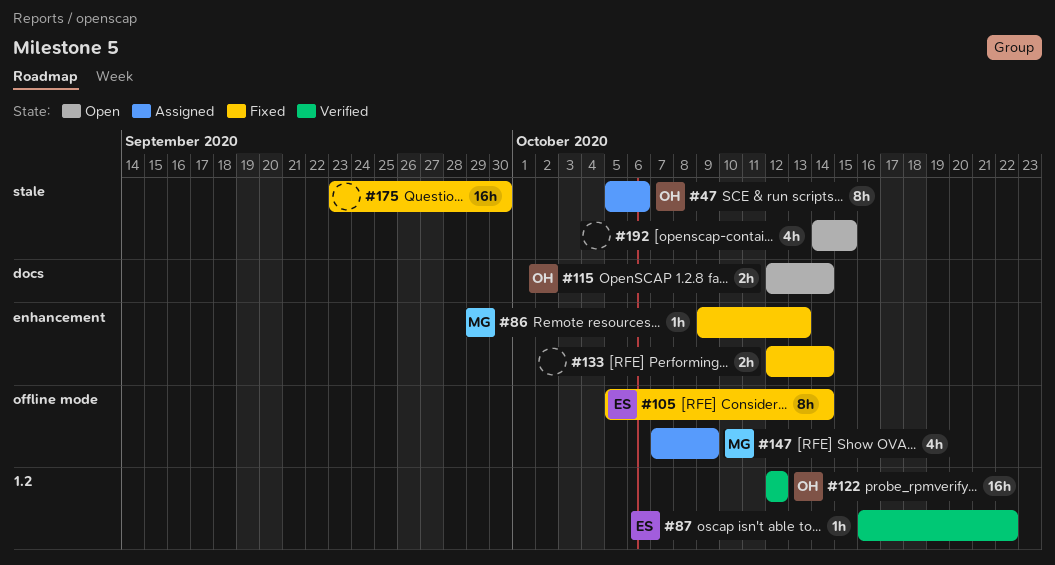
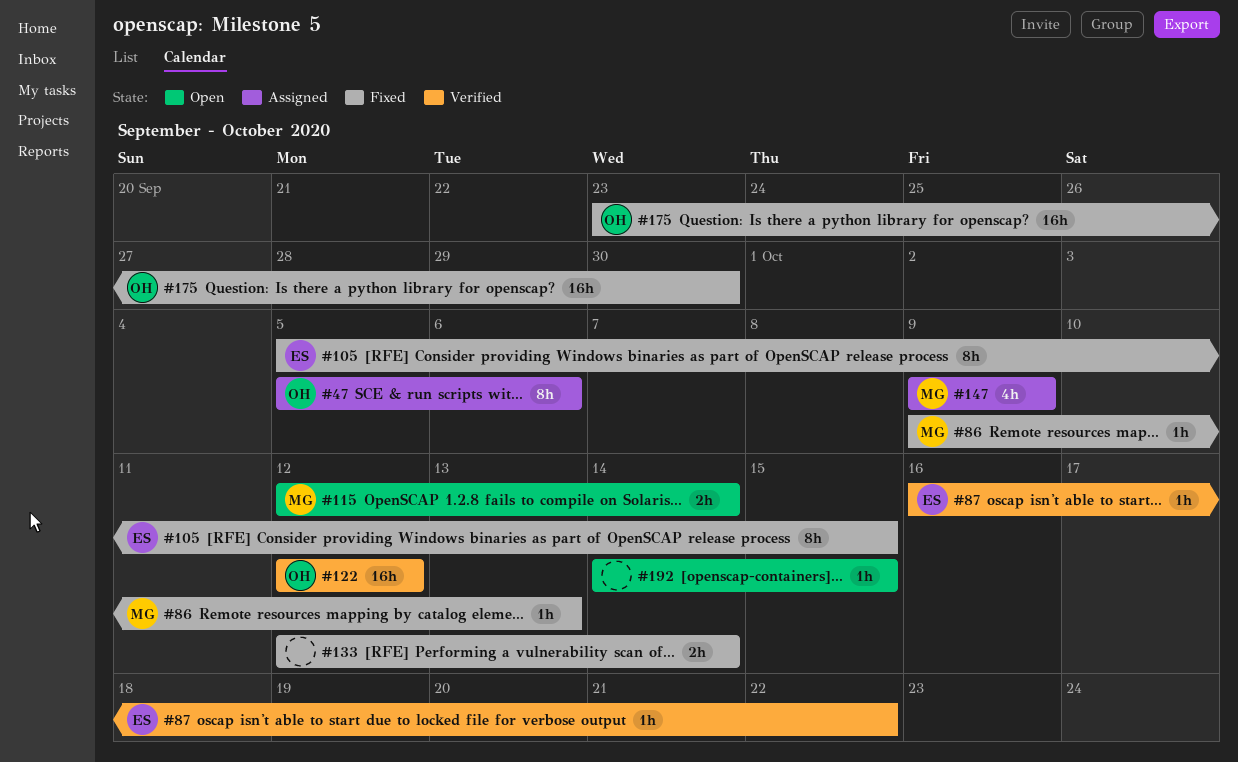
#105, due: Oct 14 -> Oct 15
#115, owner: OH -> MG
#147, start: Oct 7 -> Oct 9
#175, owner: none -> OH
#192, estimate: 4h -> 1h

